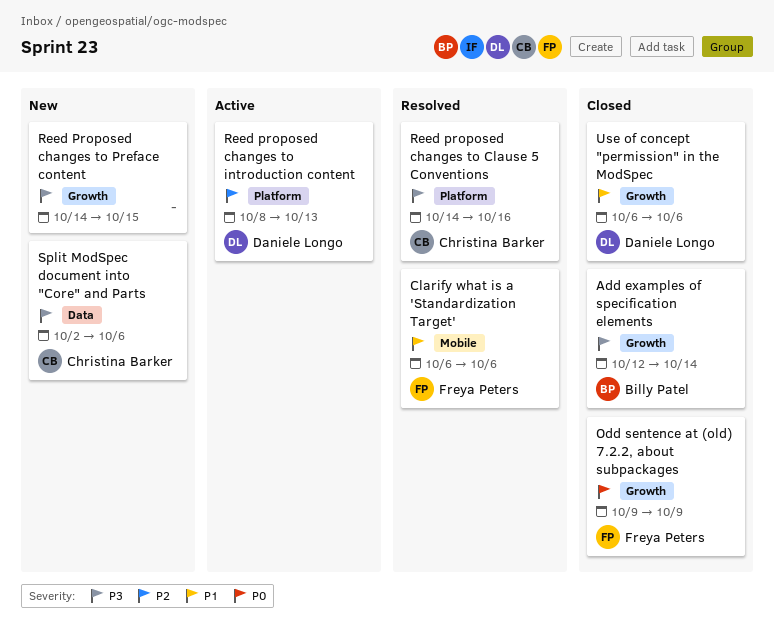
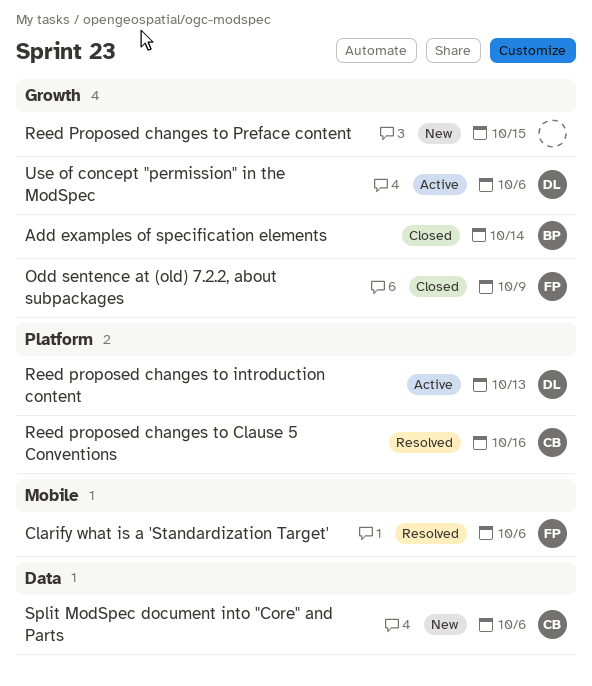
Use of concept "permission" in the ModSpec, status: Closed -> Active

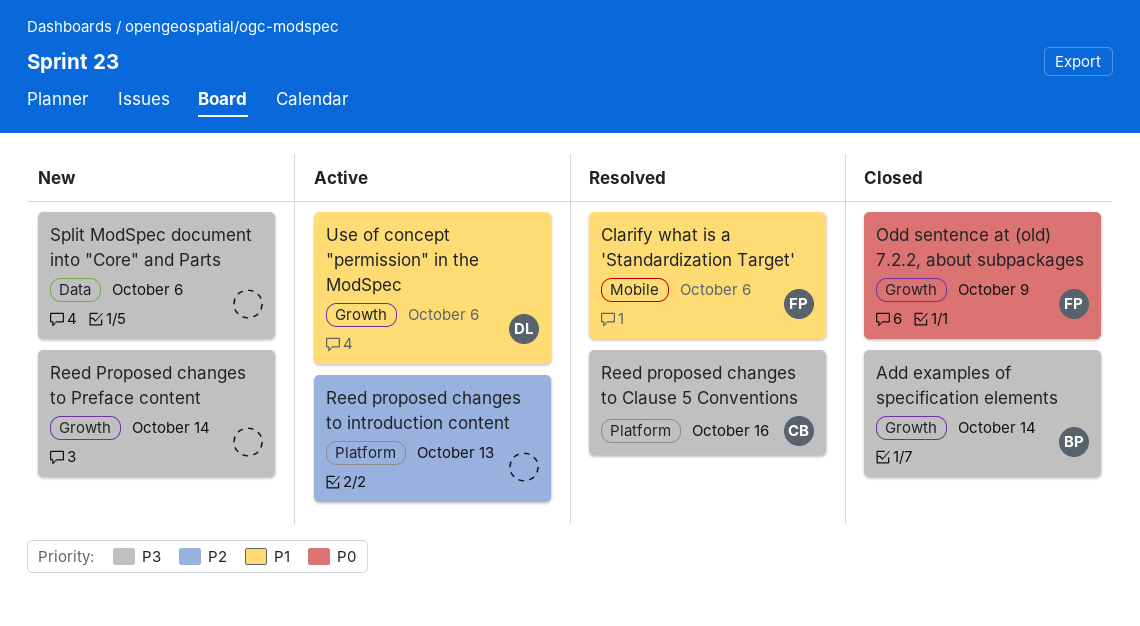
Reed proposed changes to introduction content, owner: DL -> none
Reed Proposed changes to Preface content, due: Oct 15 -> Oct 14
Split ModSpec document into "Core" and Parts, owner: CB -> none

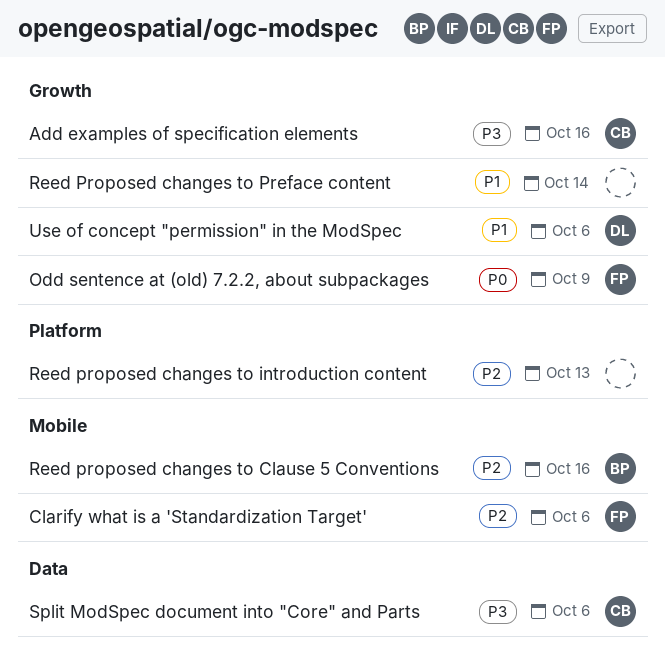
Add examples of specification elements, owner: BP -> CB
Add examples of specification elements, due: Oct 14 -> Oct 16
Clarify what is a 'Standardization Target', priority: P1 -> P2
Reed proposed changes to Clause 5 Conventions, owner: CB -> BP
Reed proposed changes to Clause 5 Conventions, priority: P3 -> P2
Reed proposed changes to Clause 5 Conventions, label: Platform -> Mobile
Reed Proposed changes to Preface content, priority: P3 -> P1
Split ModSpec document into "Core" and Parts, owner: none -> CB

